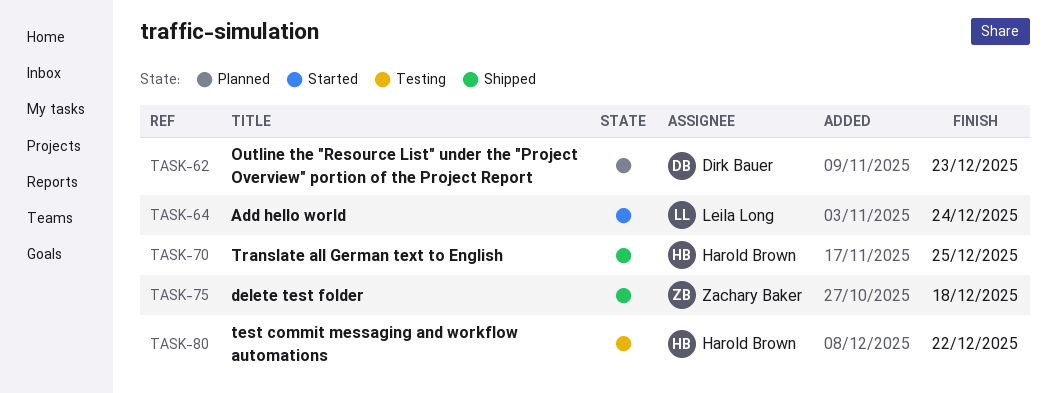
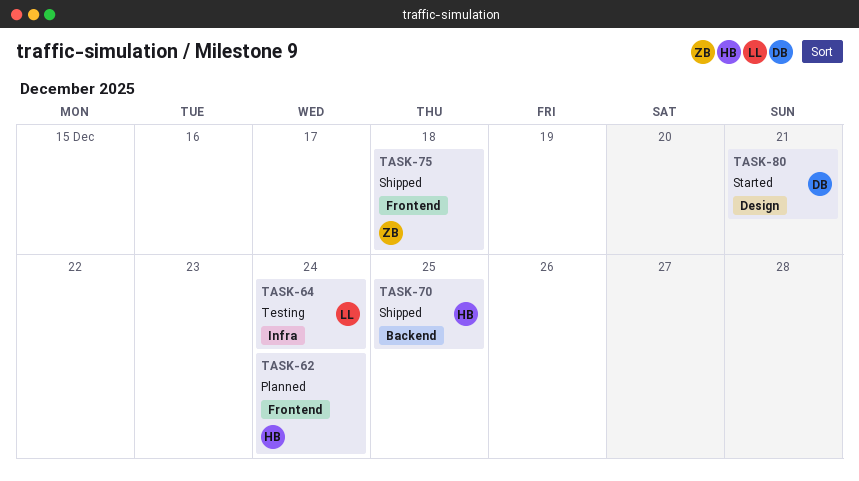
TASK-62, owner: Dirk Bauer -> Harold Brown
TASK-62, due: Dec 23 -> Dec 24
TASK-64, status: Started -> Testing
TASK-80, status: Testing -> Started
TASK-80, owner: Harold Brown -> Dirk Bauer
TASK-80, due: Dec 22 -> Dec 21

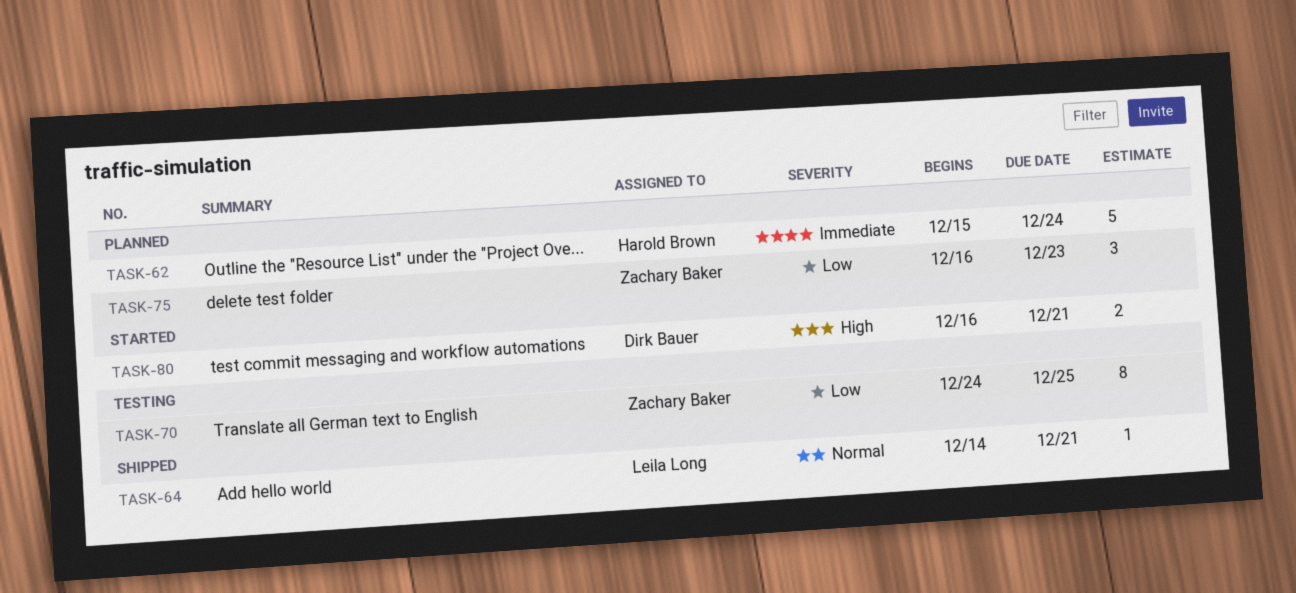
TASK-64, status: Testing -> Shipped
TASK-64, due: Dec 24 -> Dec 21
TASK-70, status: Shipped -> Testing
TASK-70, owner: Harold Brown -> Zachary Baker
TASK-75, status: Shipped -> Planned
TASK-75, due: Dec 18 -> Dec 23

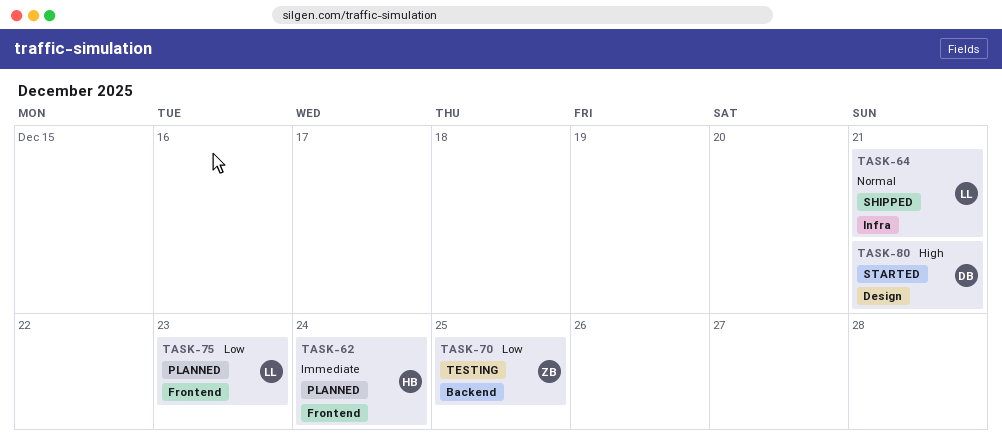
TASK-75, owner: Zachary Baker -> Leila Long

